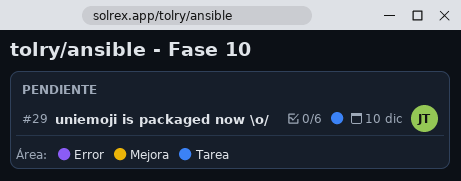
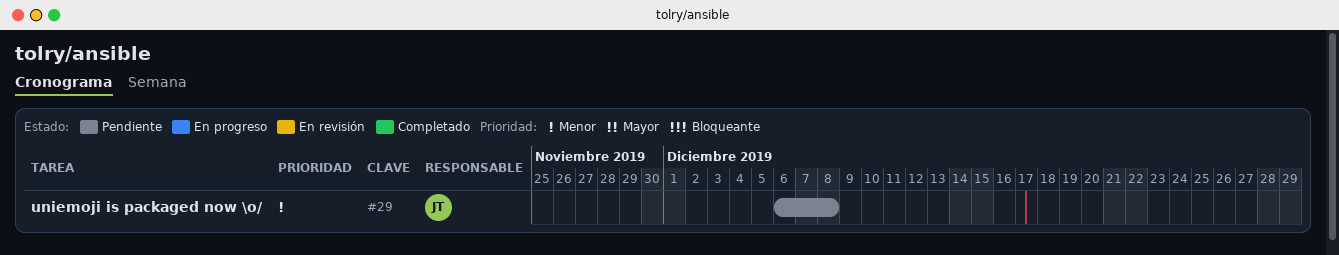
#29, due: Dec 10 -> Dec 8

